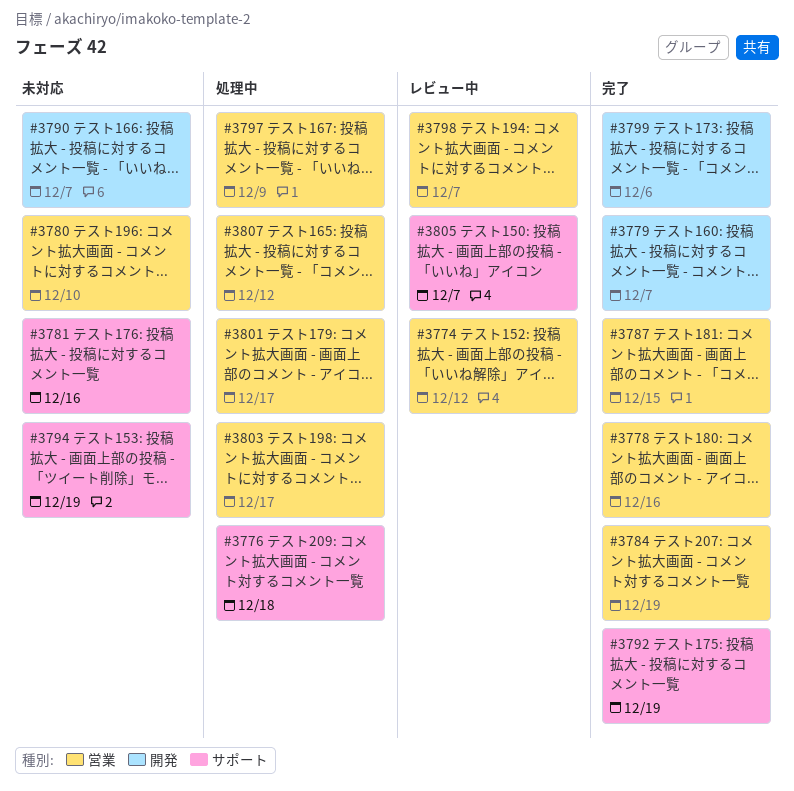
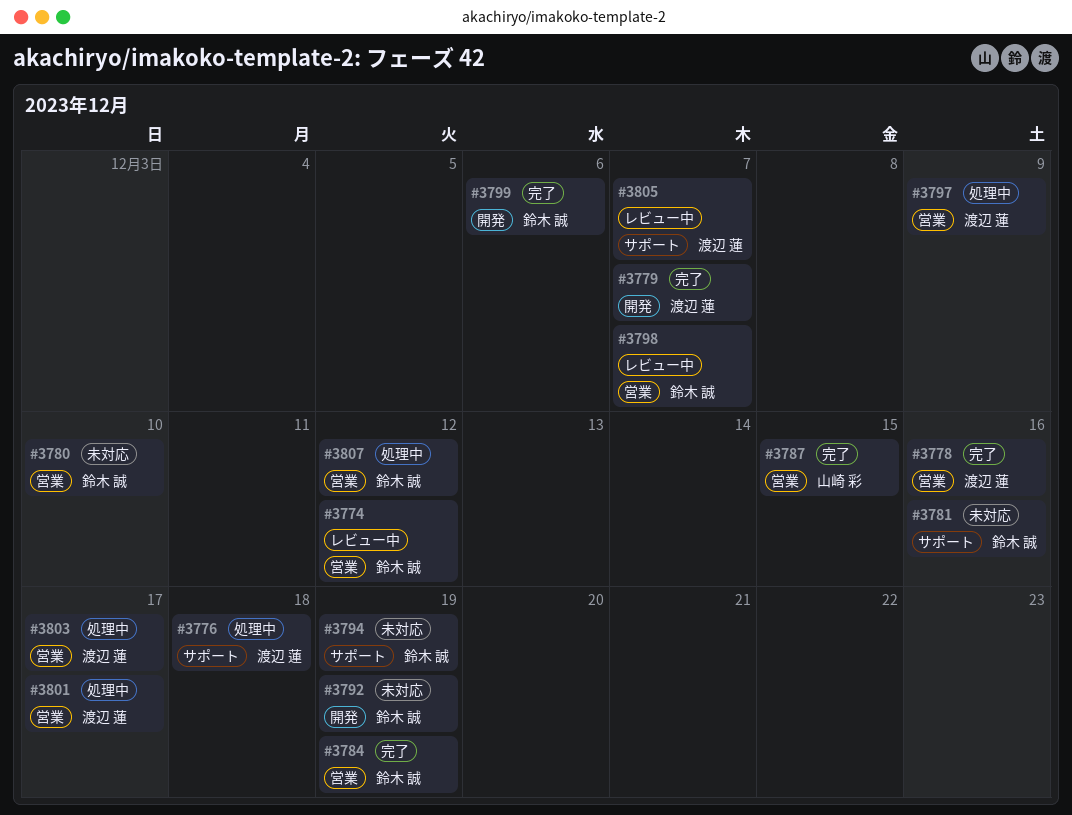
#3790: present -> none
#3792, status: 完了 -> 未対応
#3792, label: サポート -> 開発

